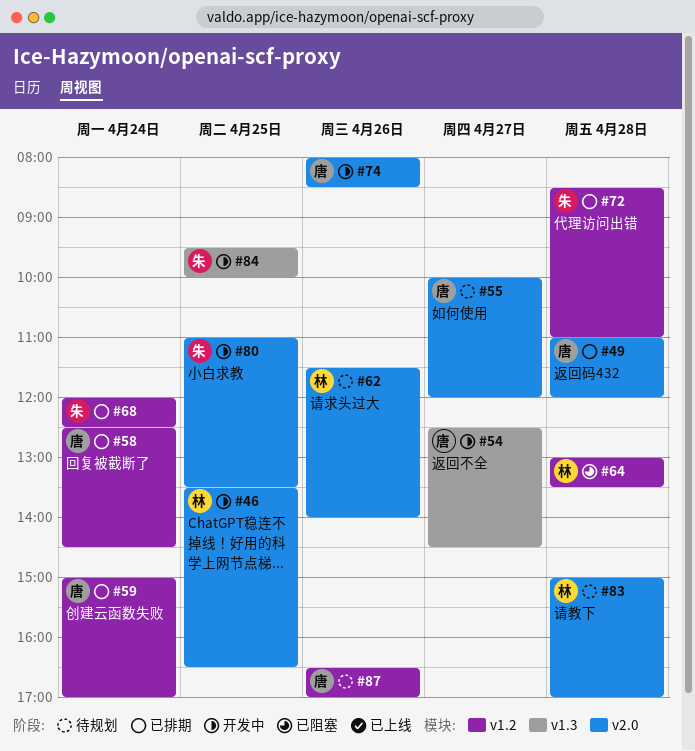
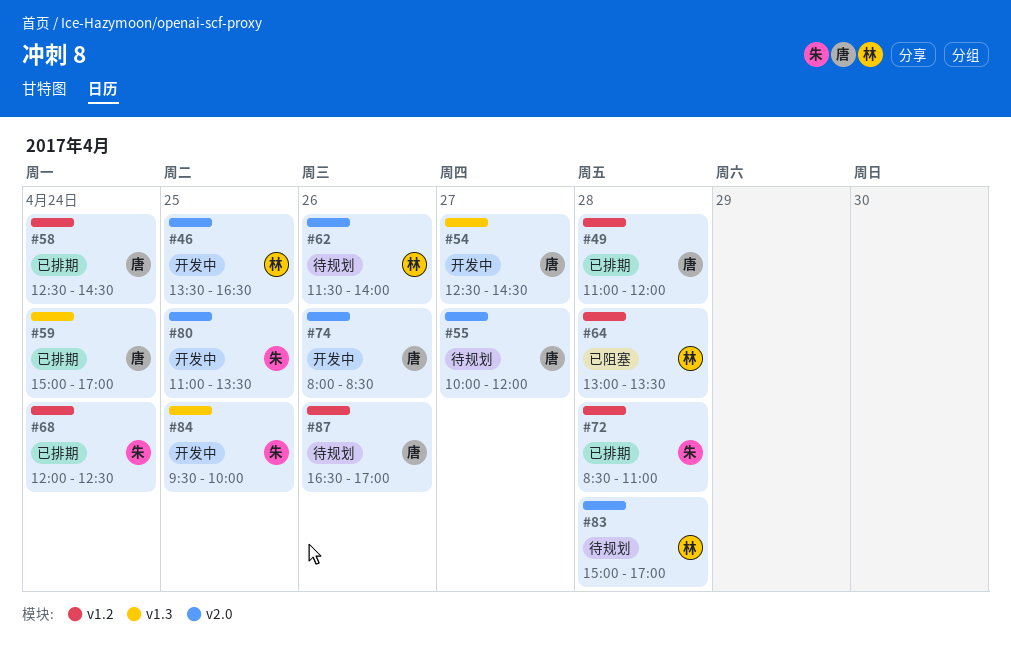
#49, label: v2.0 -> v1.2
#59, label: v1.2 -> v1.3

